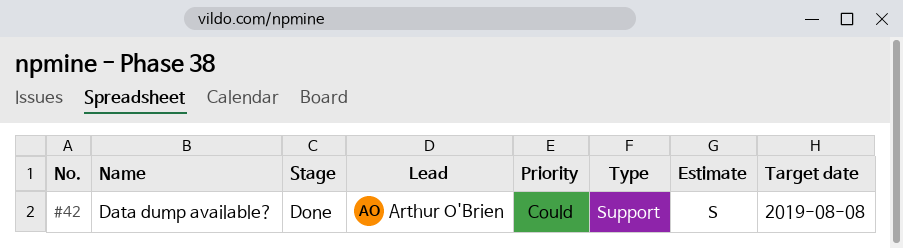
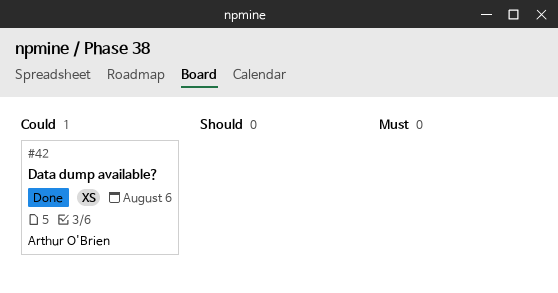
#42, estimate: S -> XS
#42, due: Aug 8 -> Aug 6

